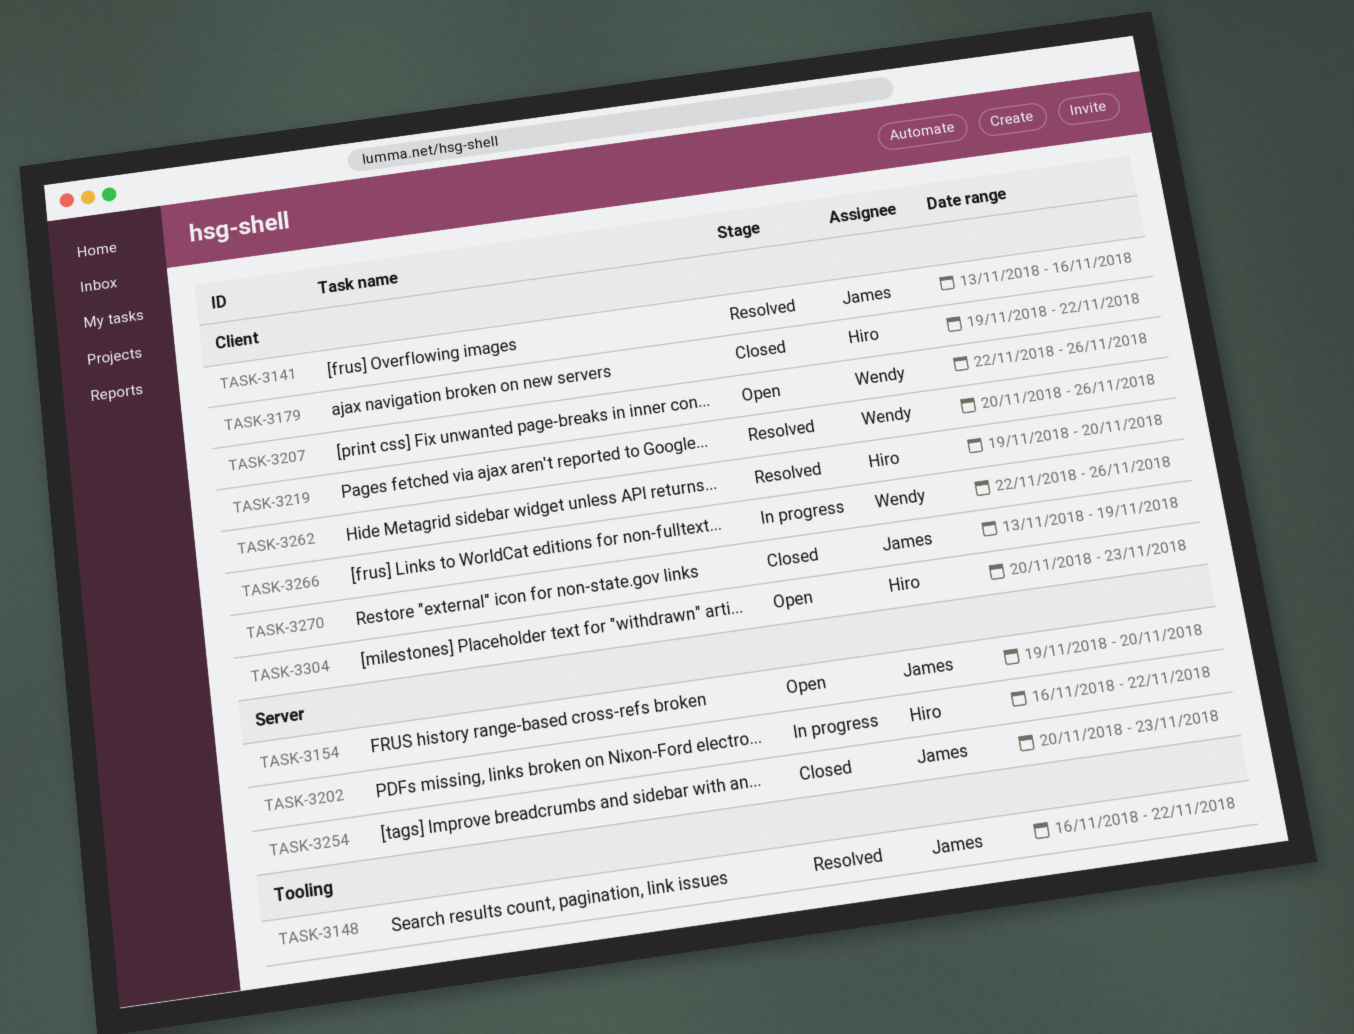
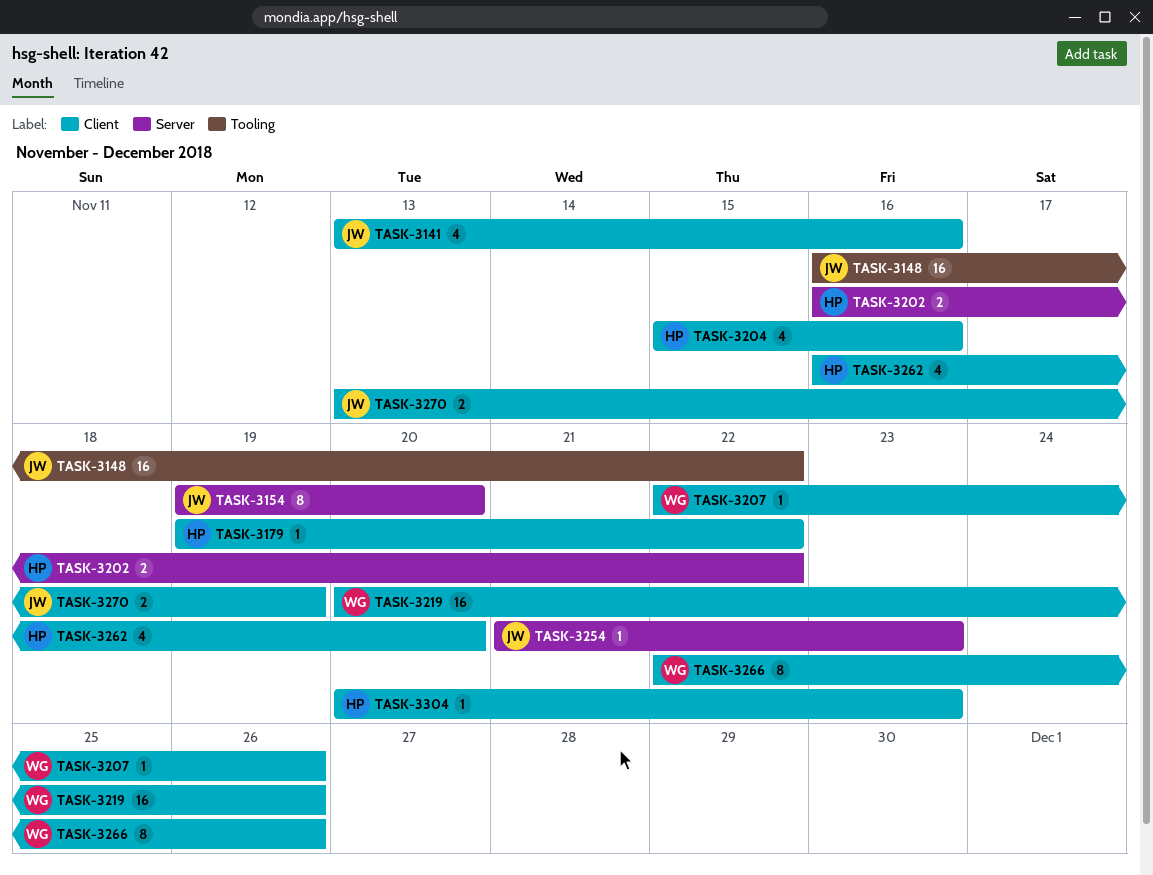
TASK-3204: none -> present
TASK-3254, start: Nov 20 -> Nov 21
TASK-3262, start: Nov 19 -> Nov 16

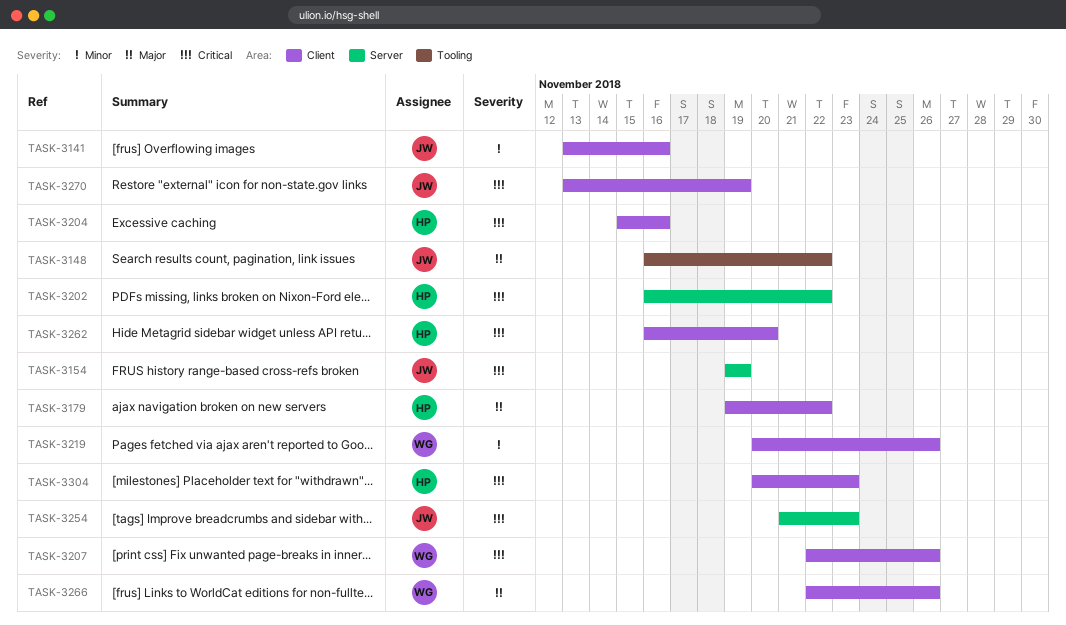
TASK-3154, due: Nov 20 -> Nov 19

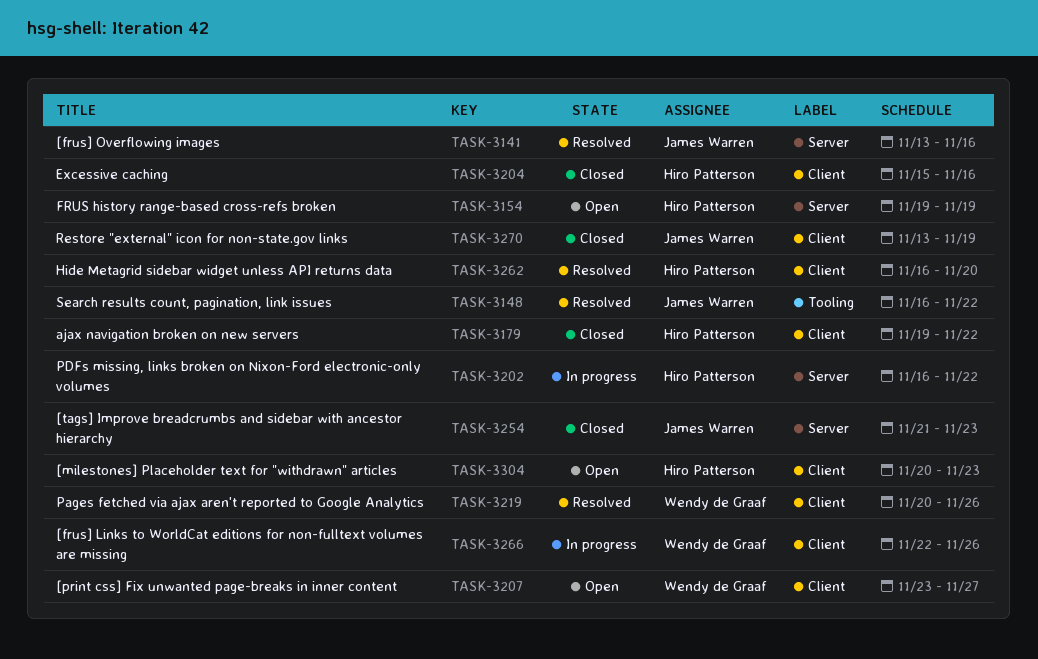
TASK-3141, label: Client -> Server
TASK-3154, owner: James Warren -> Hiro Patterson
TASK-3207, start: Nov 22 -> Nov 23
TASK-3207, due: Nov 26 -> Nov 27

